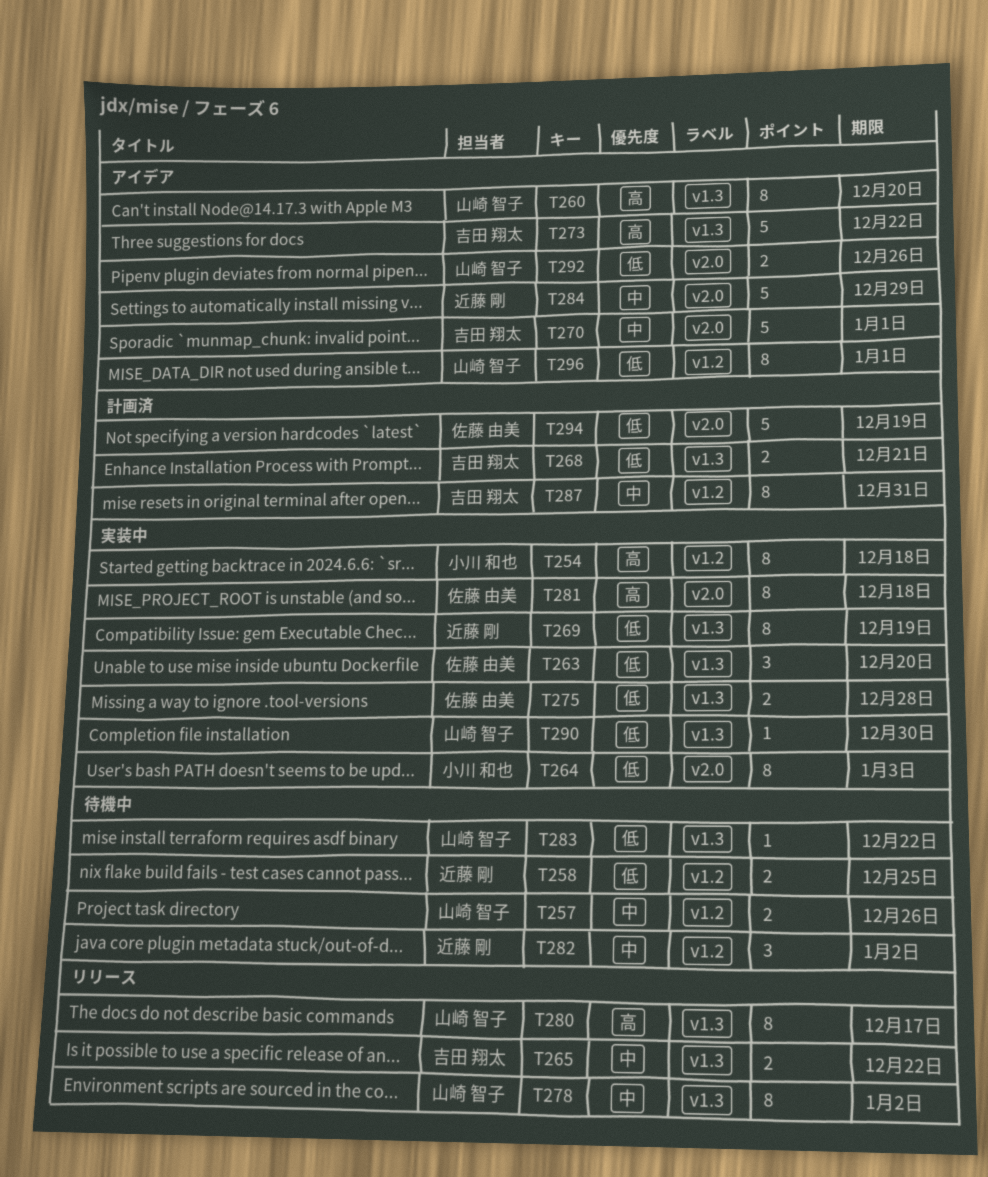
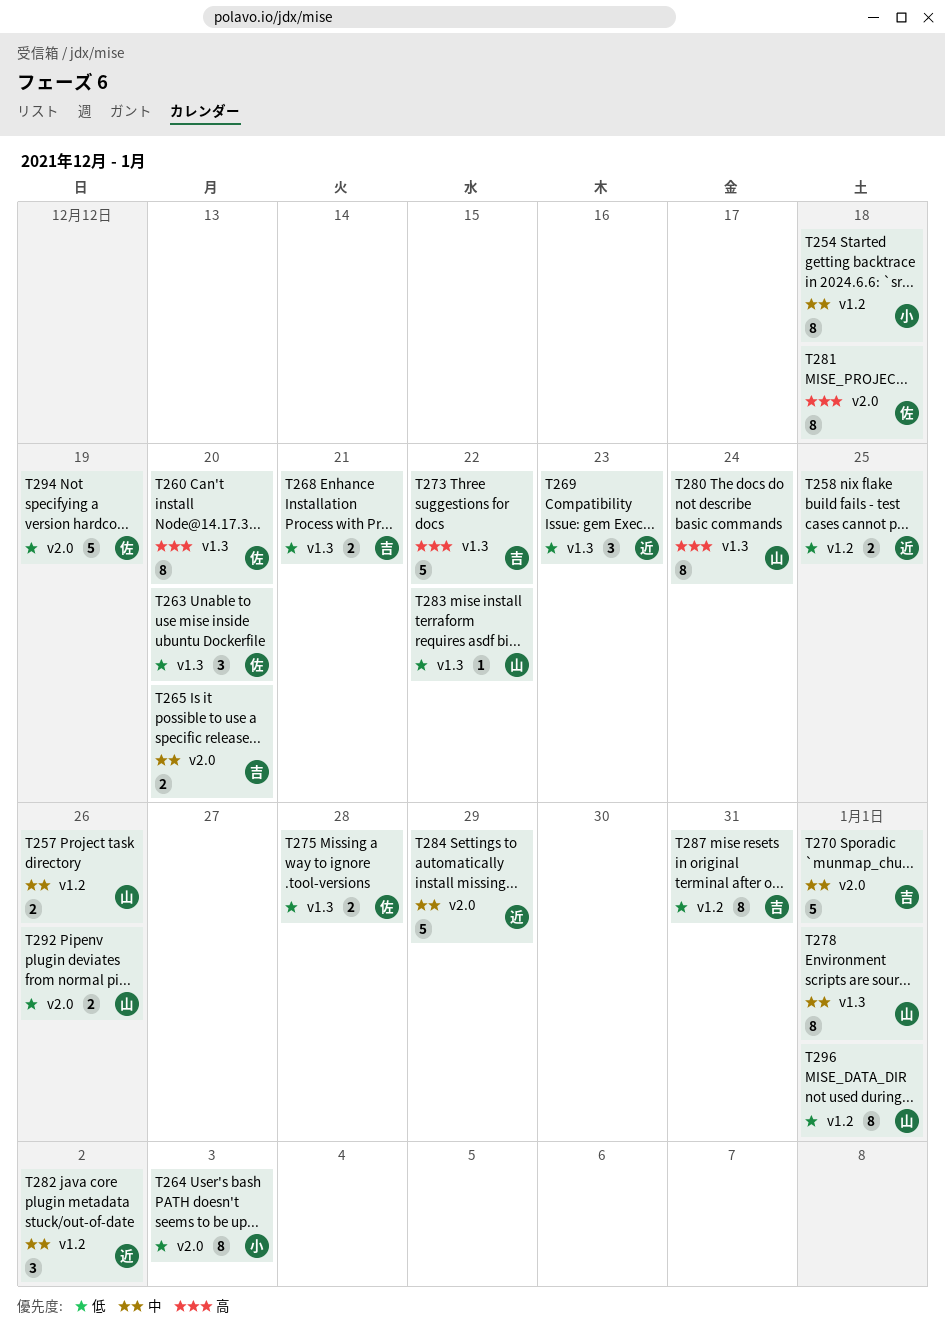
T254, priority: 高 -> 中
T260, owner: 山崎 智子 -> 佐藤 由美
T265, label: v1.3 -> v2.0
T265, due: Dec 22 -> Dec 20
T269, estimate: 8 -> 3
T269, due: Dec 19 -> Dec 23
T278, due: Jan 2 -> Jan 1
T280, due: Dec 17 -> Dec 24
T287, priority: 中 -> 低
T290: present -> none

